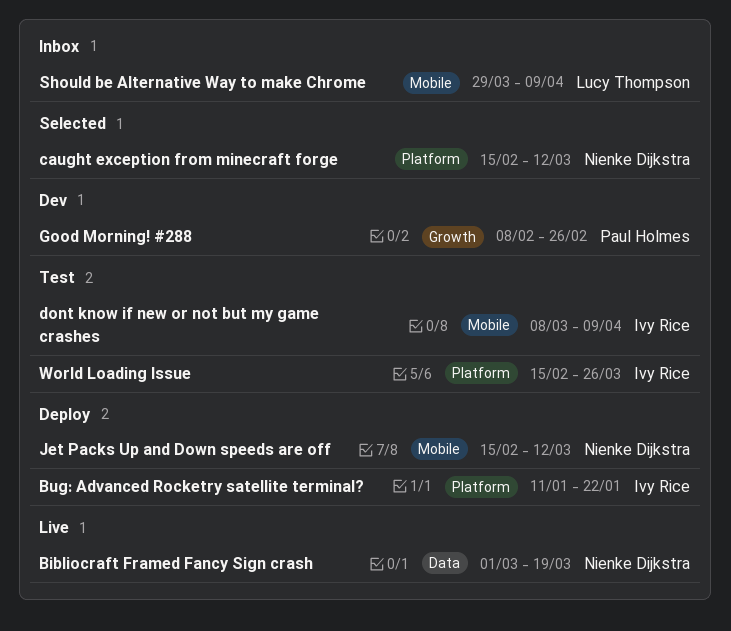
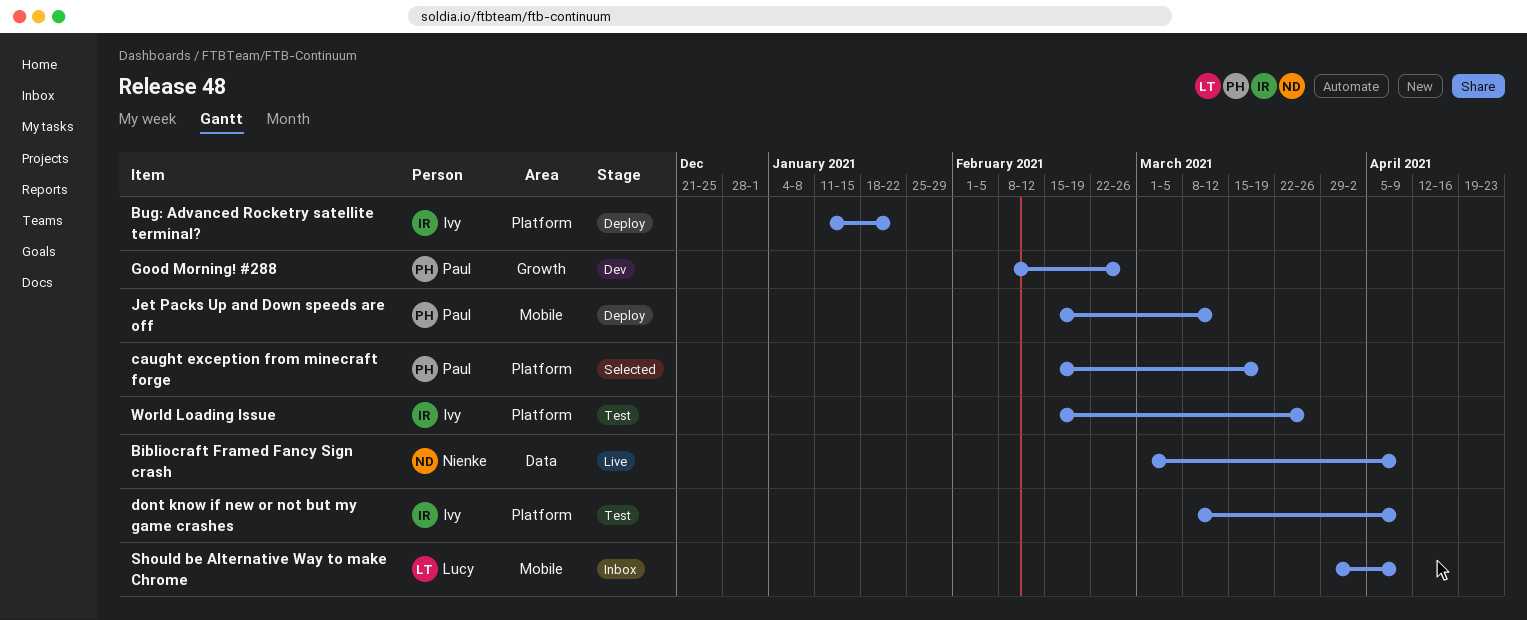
Bibliocraft Framed Fancy Sign crash, due: Mar 19 -> Apr 9
caught exception from minecraft forge, owner: Nienke Dijkstra -> Paul Holmes
caught exception from minecraft forge, due: Mar 12 -> Mar 19
dont know if new or not but my game crashes, label: Mobile -> Platform
Jet Packs Up and Down speeds are off, owner: Nienke Dijkstra -> Paul Holmes

